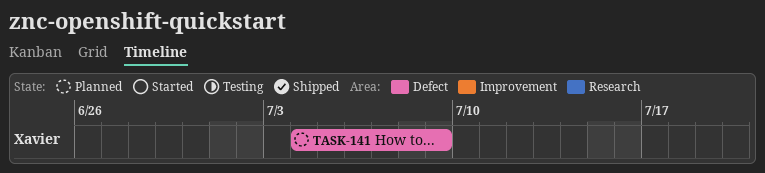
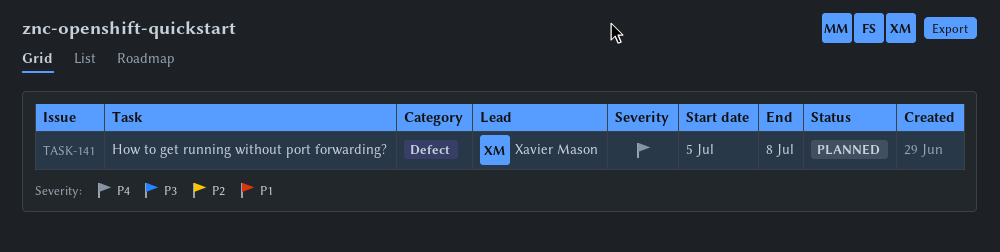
TASK-141, start: Jul 4 -> Jul 5
TASK-141, due: Jul 9 -> Jul 8

